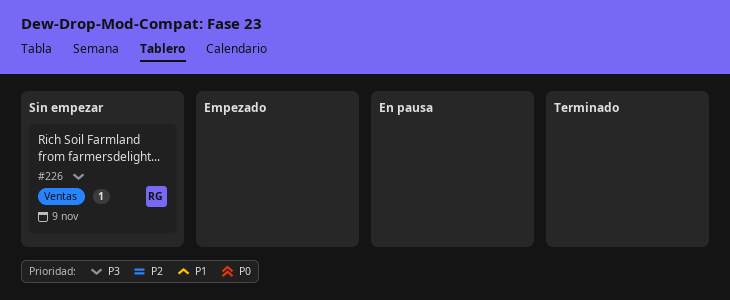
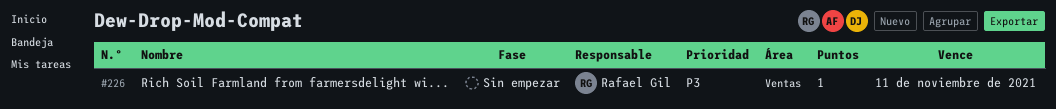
#226, due: Nov 9 -> Nov 11

